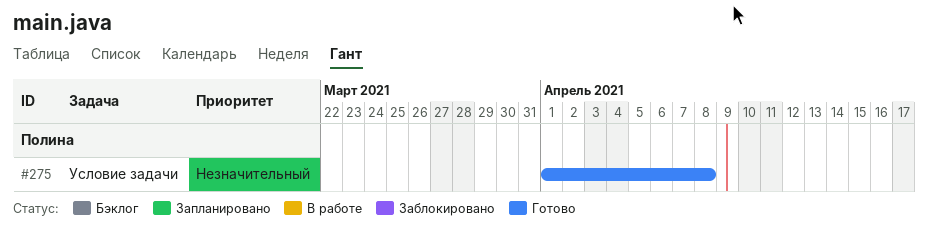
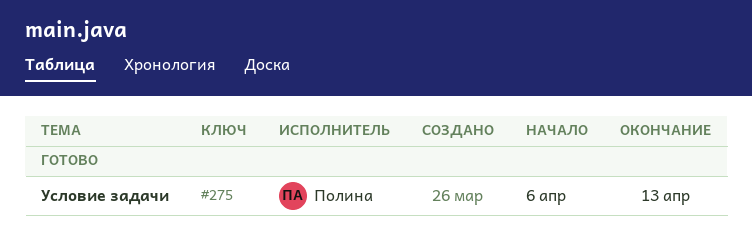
#275, start: Apr 1 -> Apr 6
#275, due: Apr 8 -> Apr 13

